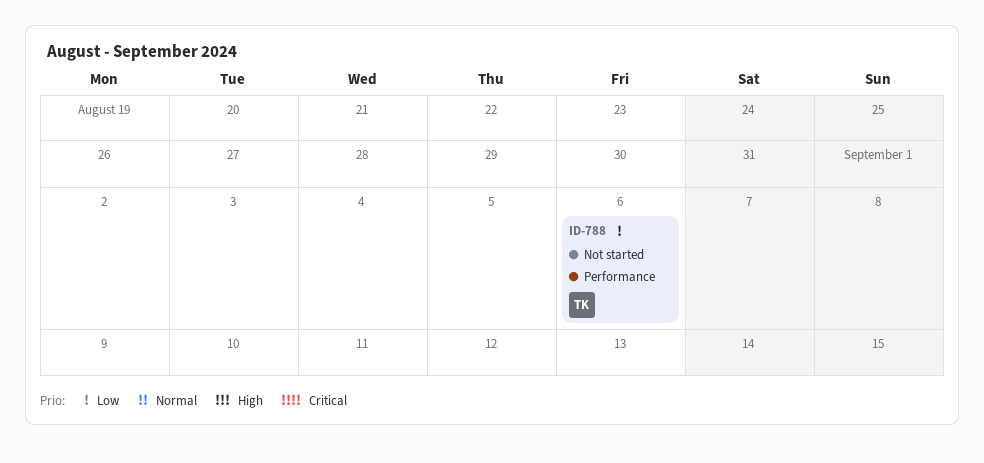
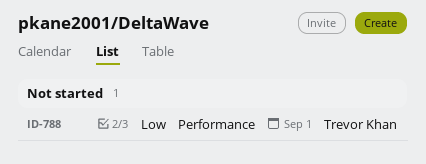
ID-788, due: Sep 6 -> Sep 1

